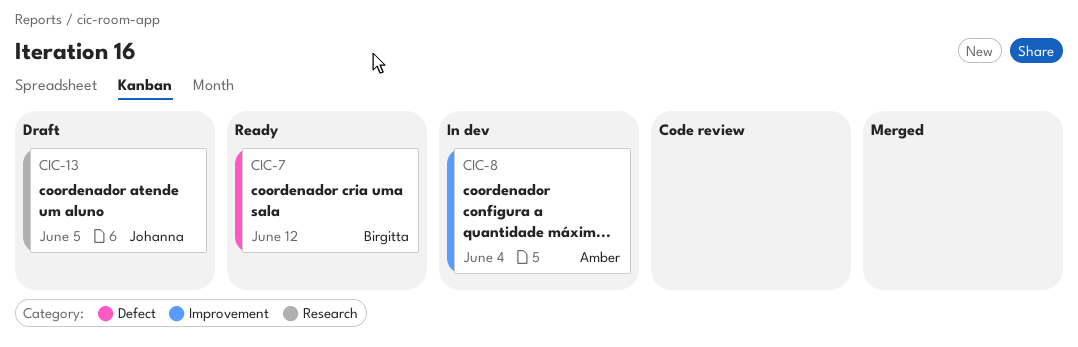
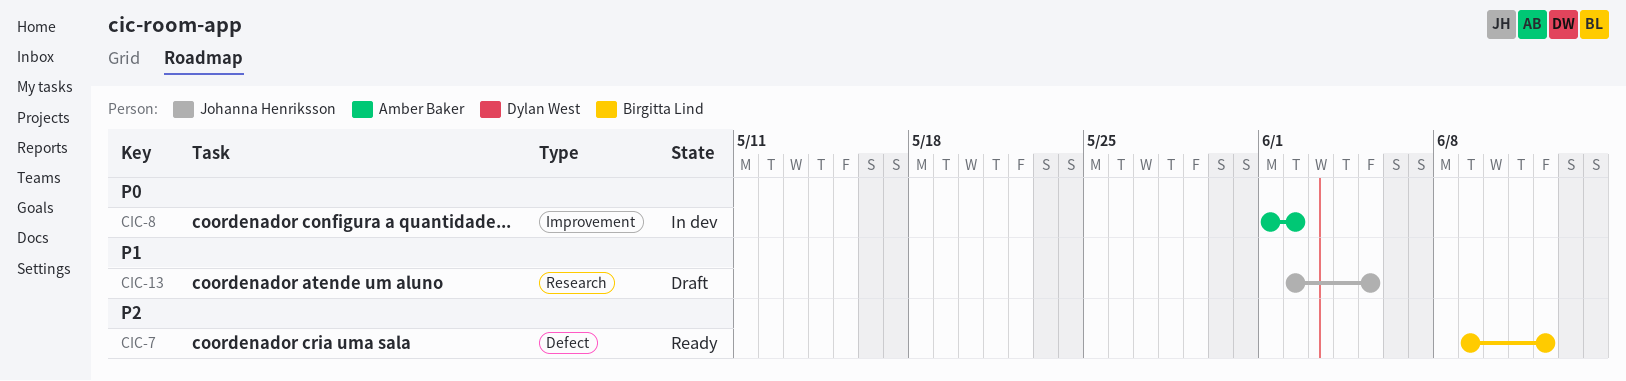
CIC-8, due: Jun 4 -> Jun 2

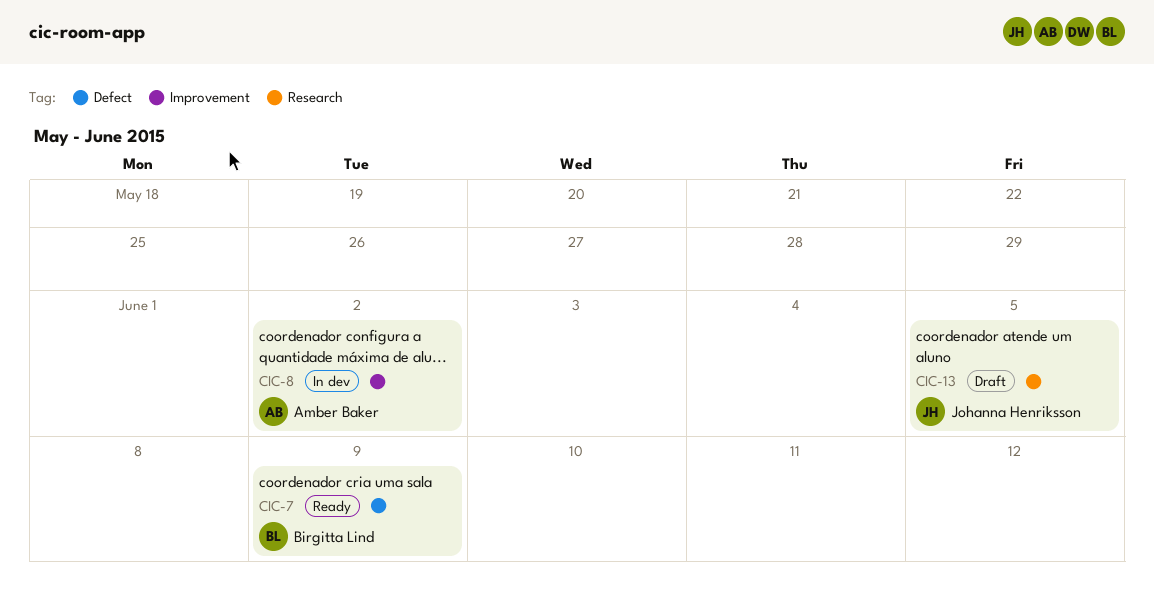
CIC-7, due: Jun 12 -> Jun 9

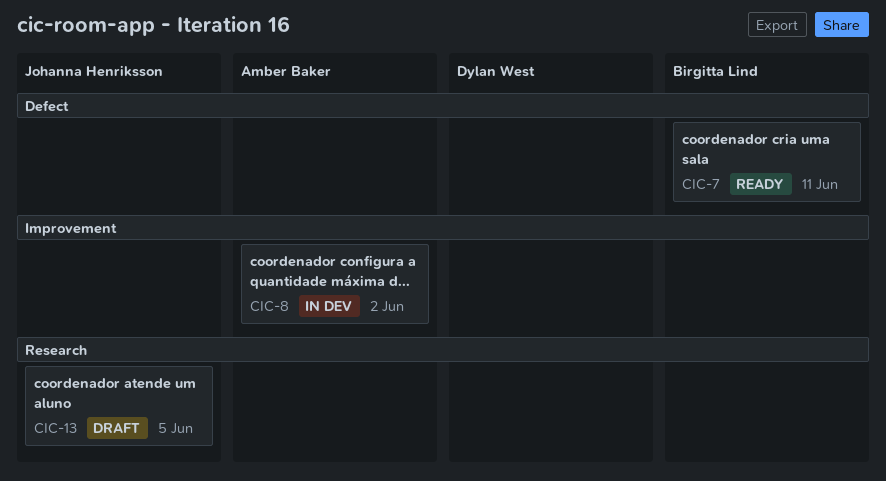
CIC-7, due: Jun 9 -> Jun 11

